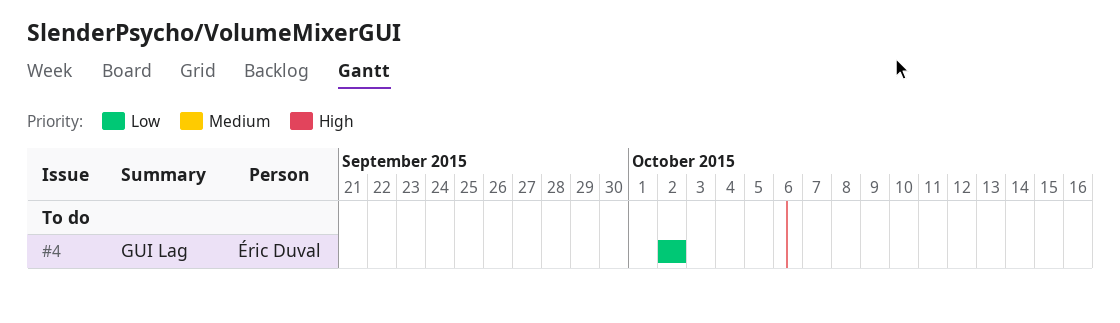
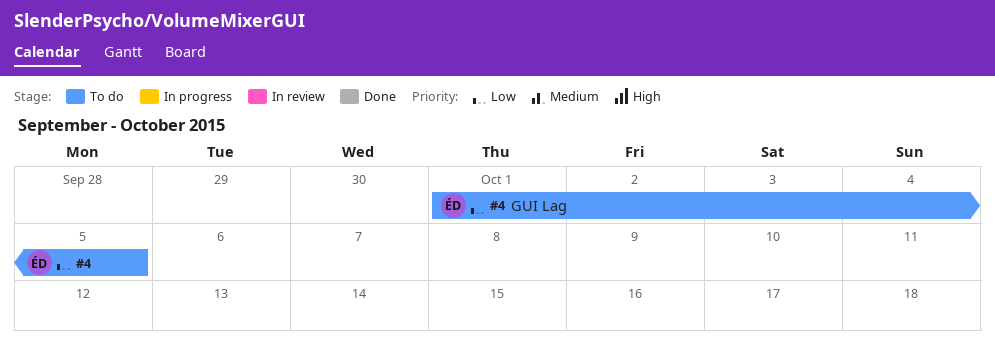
#4, start: Oct 2 -> Oct 1
#4, due: Oct 2 -> Oct 5

